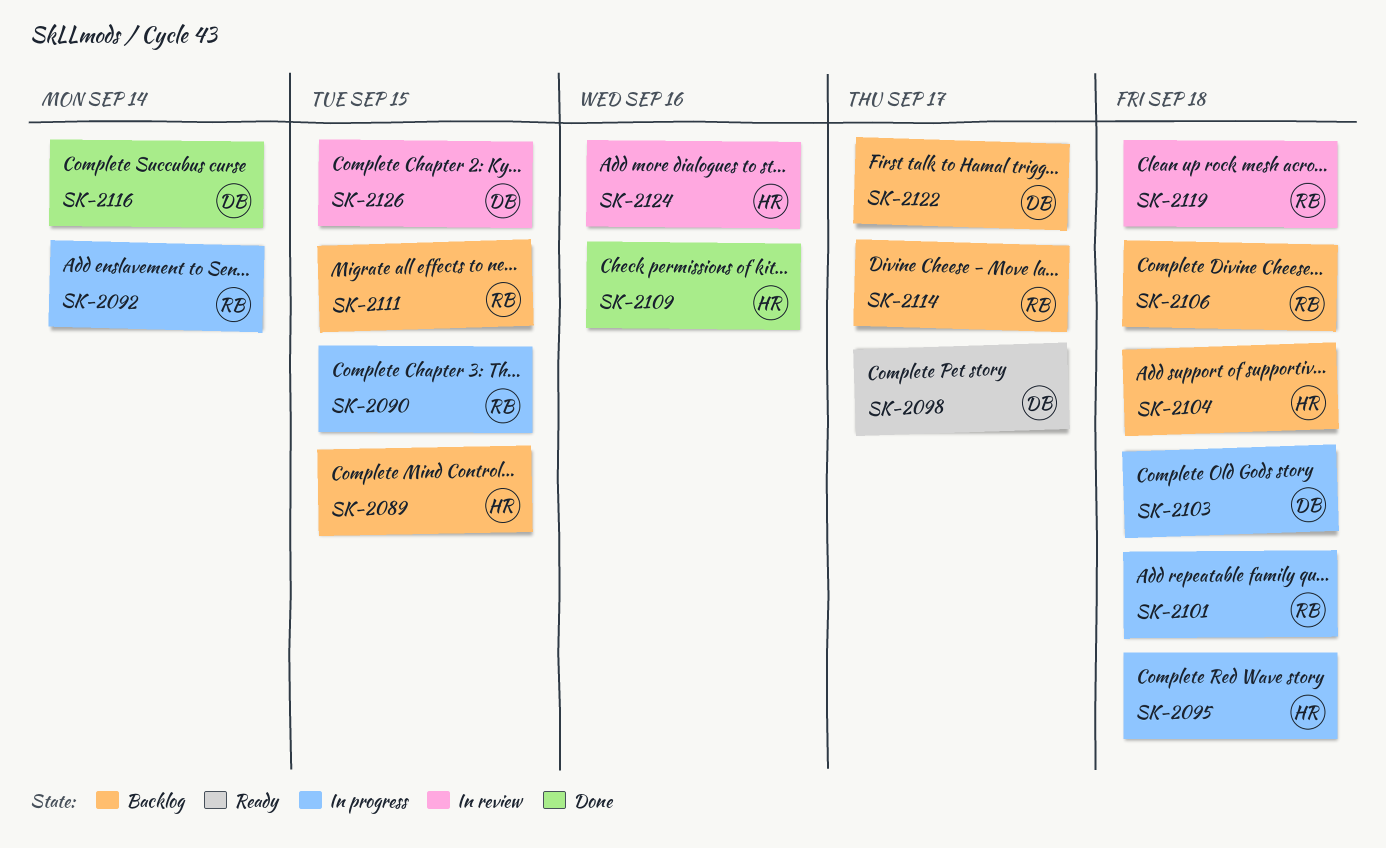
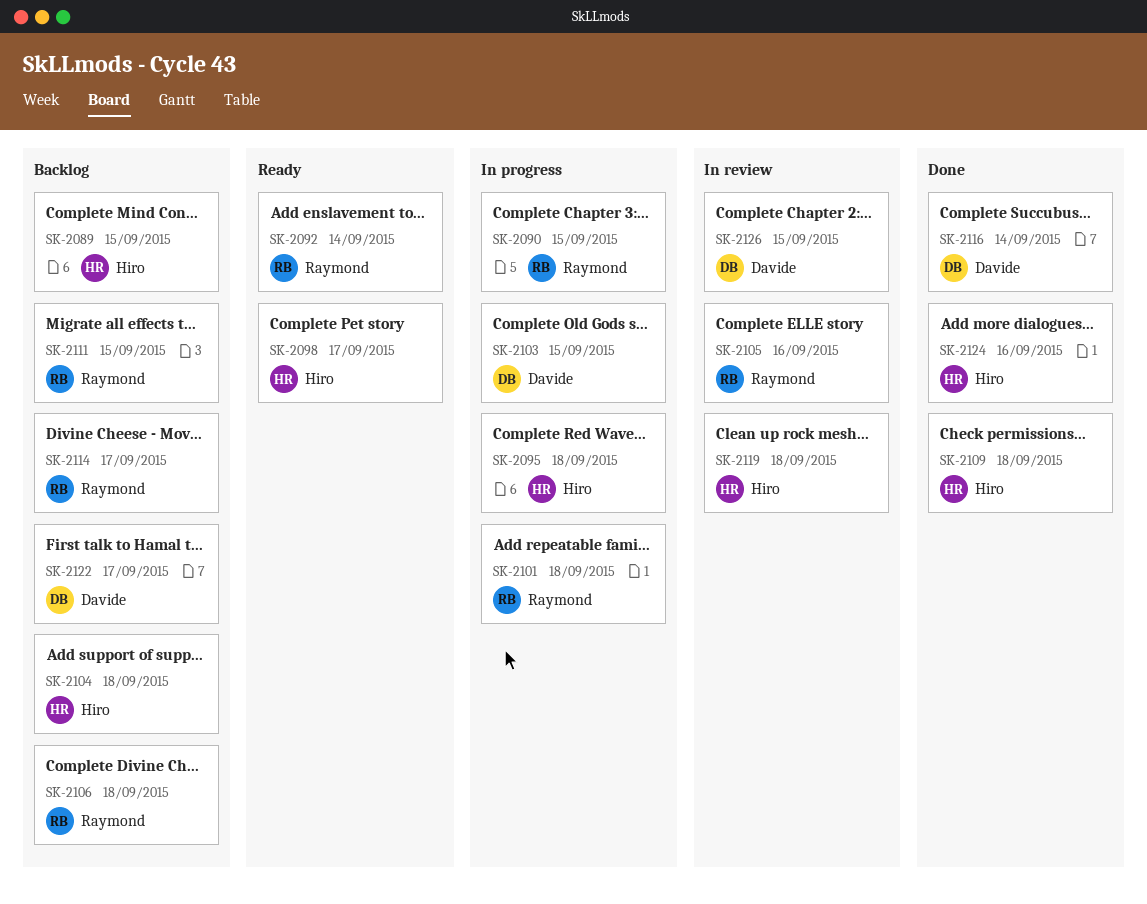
SK-2092, status: In progress -> Ready
SK-2098, owner: Davide -> Hiro
SK-2103, due: Sep 18 -> Sep 15
SK-2105: none -> present
SK-2109, due: Sep 16 -> Sep 18
SK-2119, owner: Raymond -> Hiro
SK-2124, status: In review -> Done

